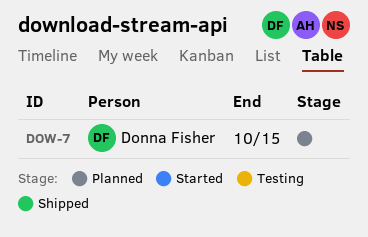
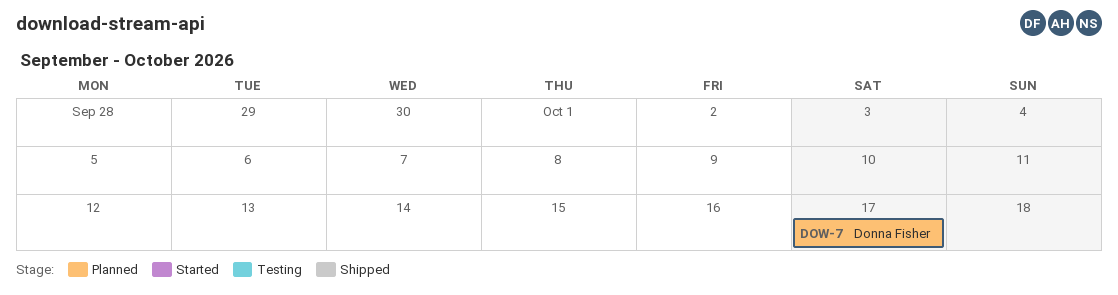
DOW-7, due: Oct 15 -> Oct 17

